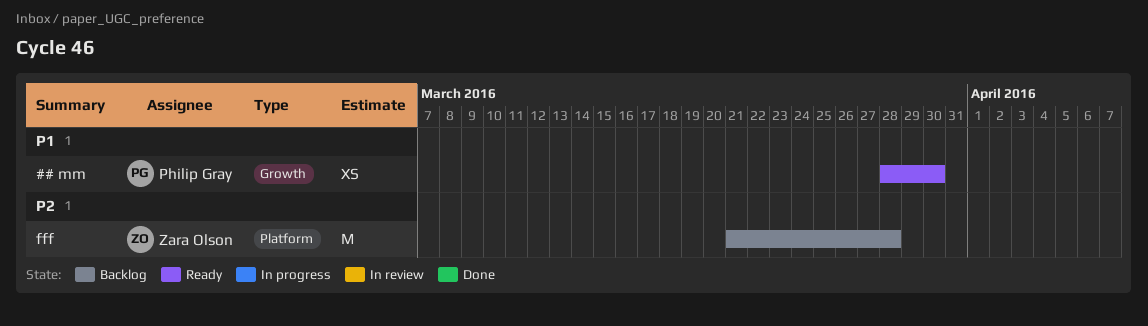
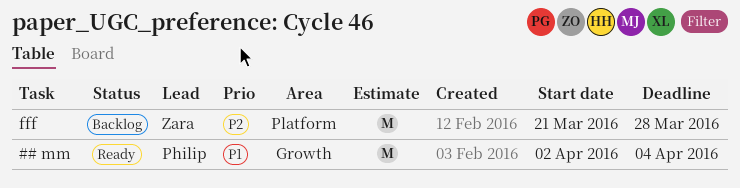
## mm, estimate: XS -> M
## mm, start: Mar 28 -> Apr 2
## mm, due: Mar 30 -> Apr 4

